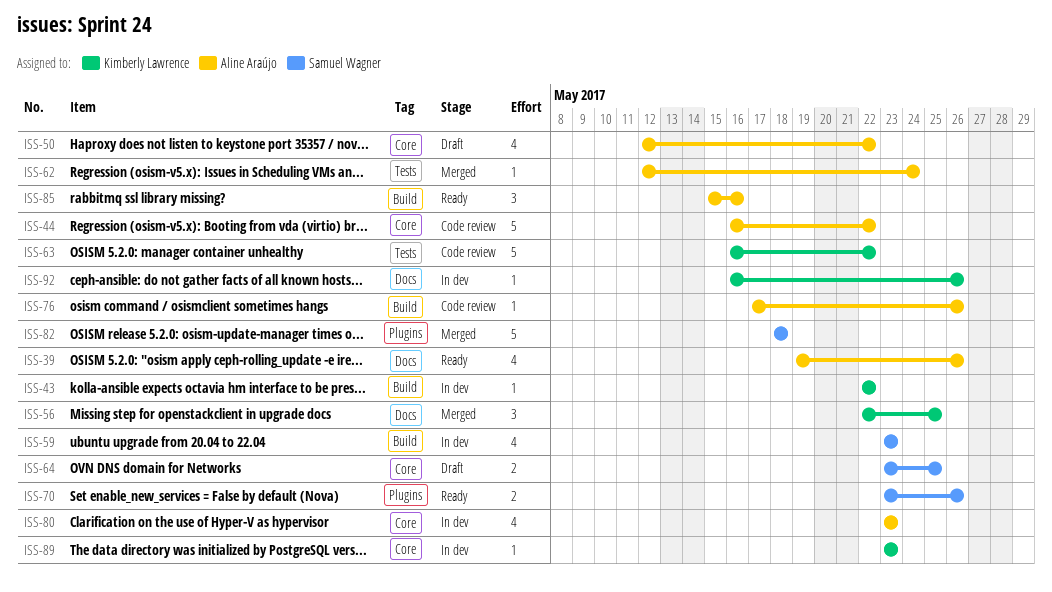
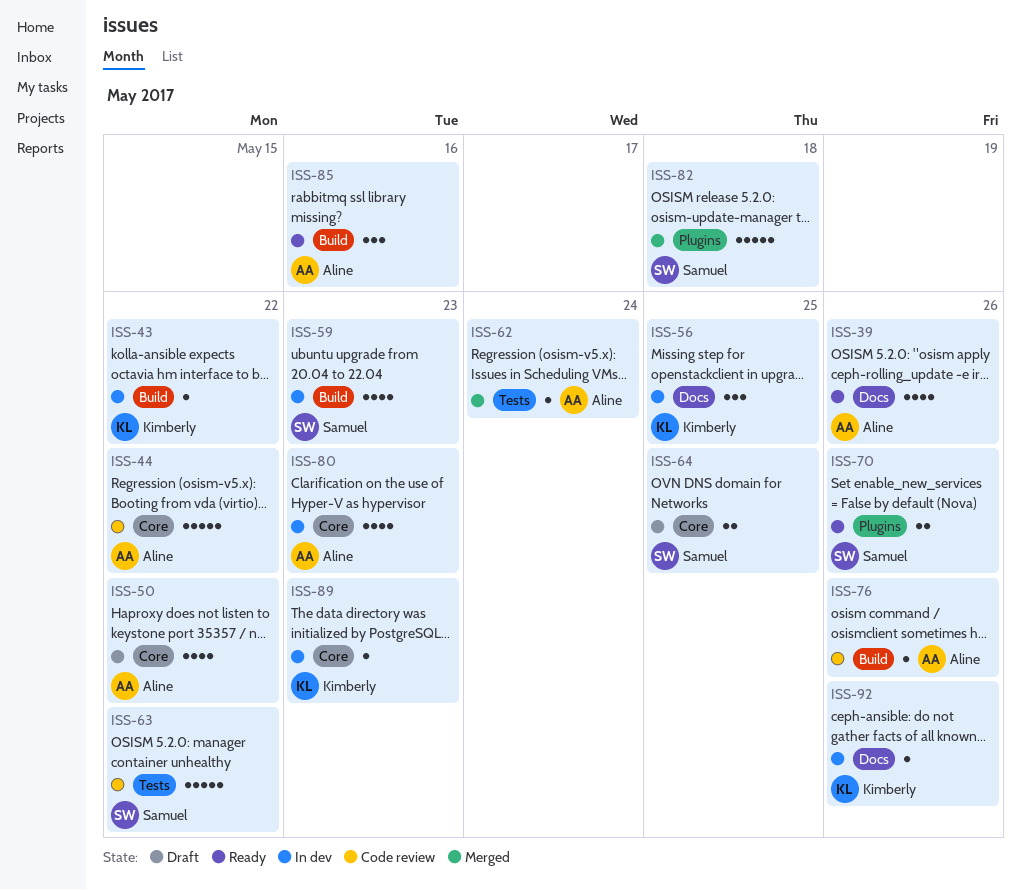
ISS-56, status: Merged -> In dev
ISS-63, owner: Kimberly Lawrence -> Samuel Wagner

